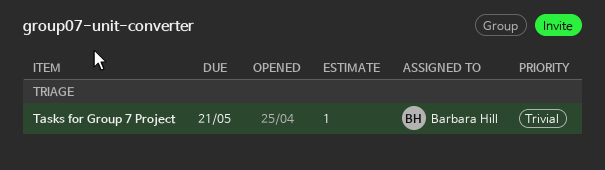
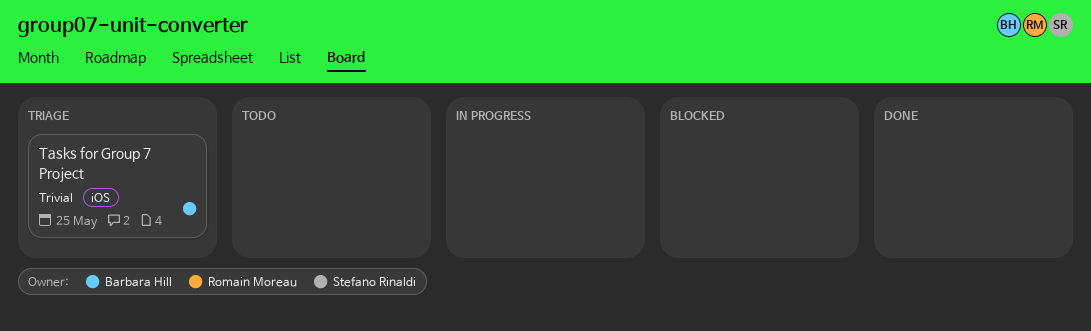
Tasks for Group 7 Project, due: May 21 -> May 25

